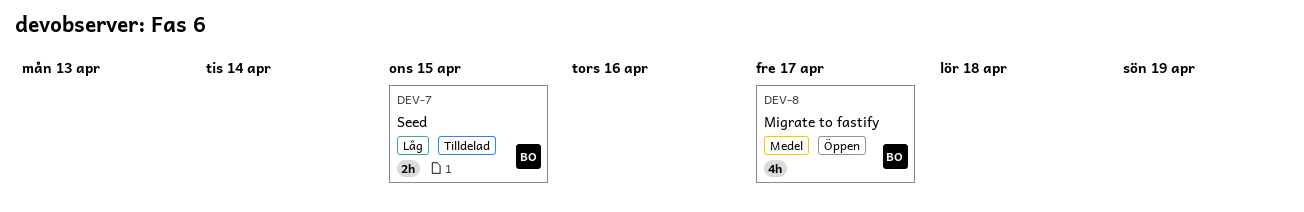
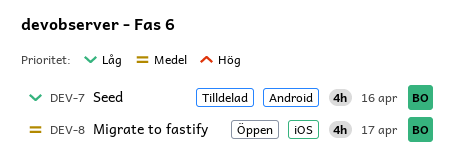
DEV-7, estimate: 2h -> 4h
DEV-7, due: Apr 15 -> Apr 16

